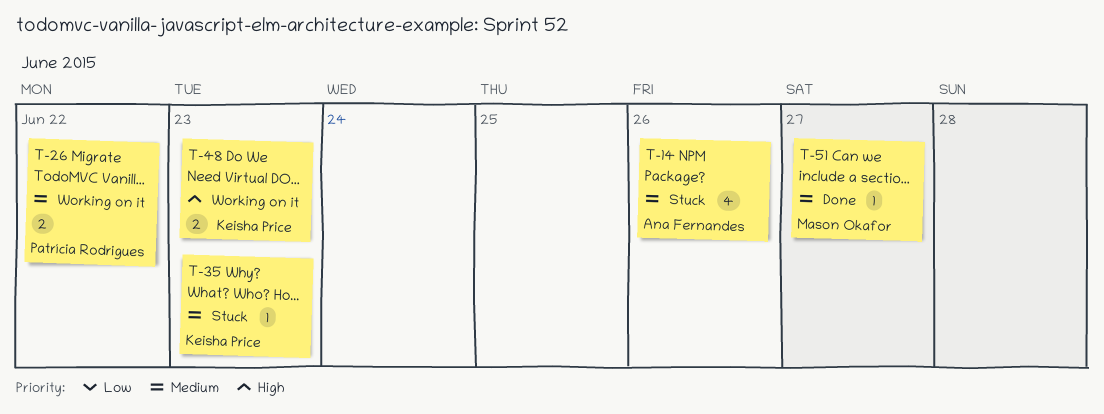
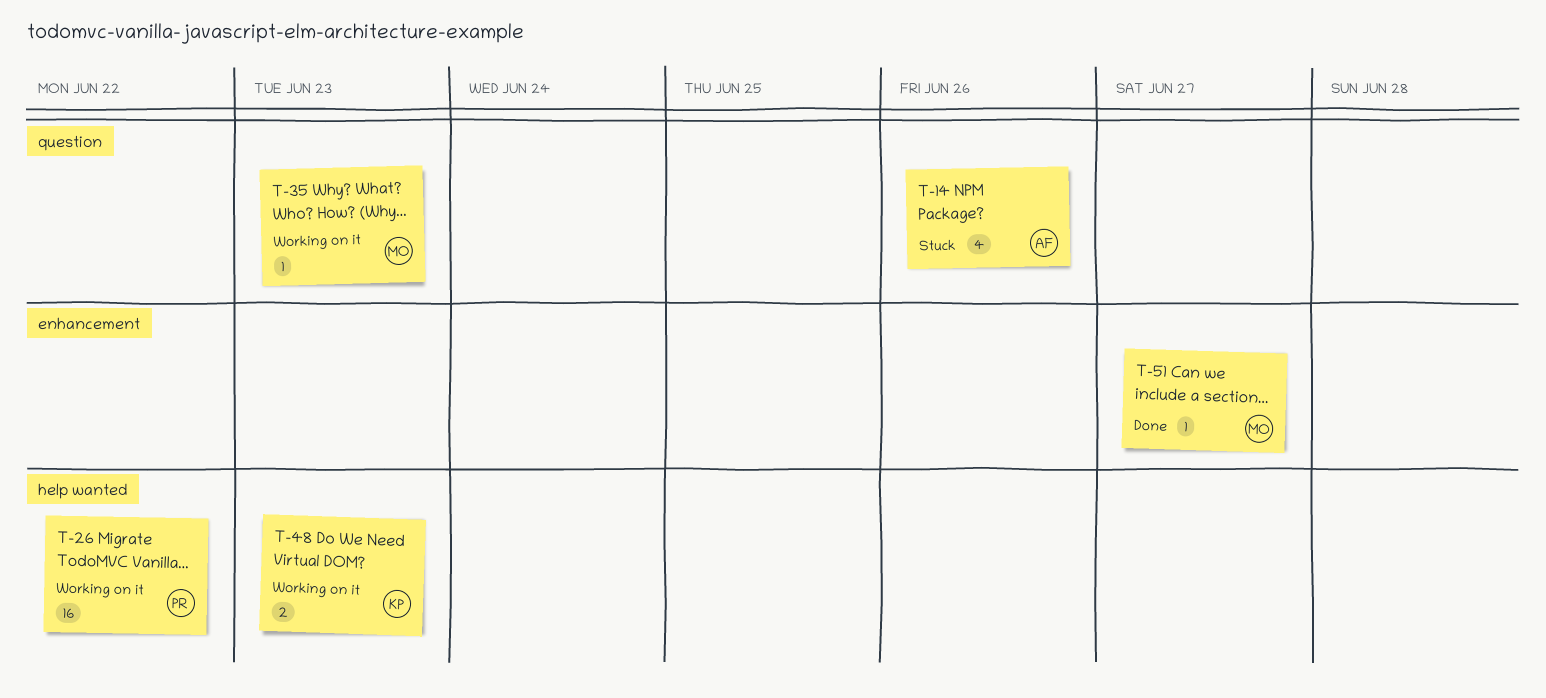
T-26, estimate: 2 -> 16
T-35, status: Stuck -> Working on it
T-35, owner: Keisha Price -> Mason Okafor

